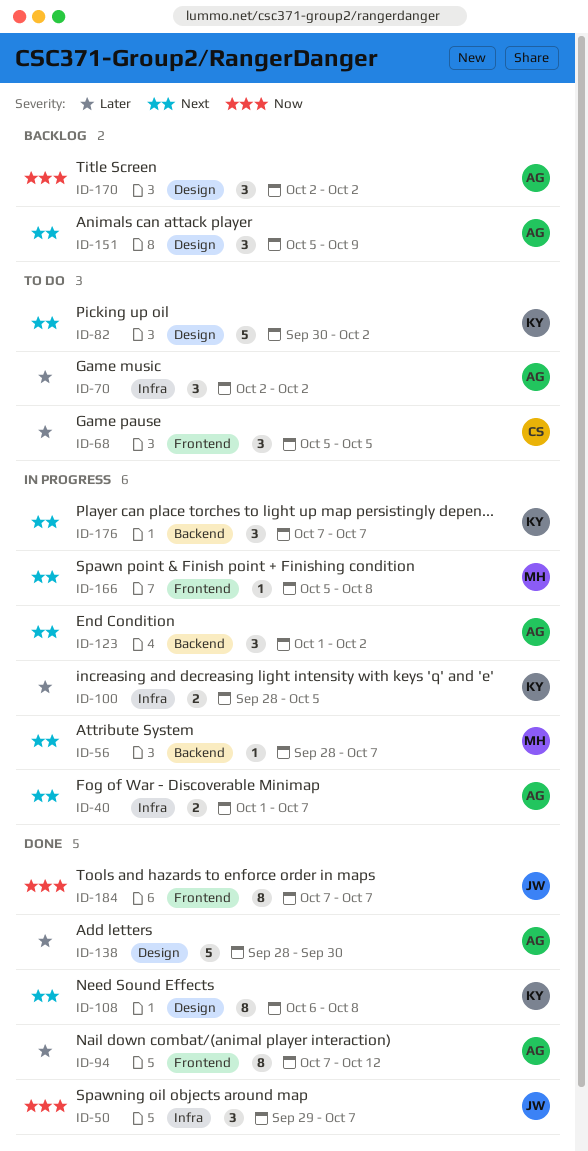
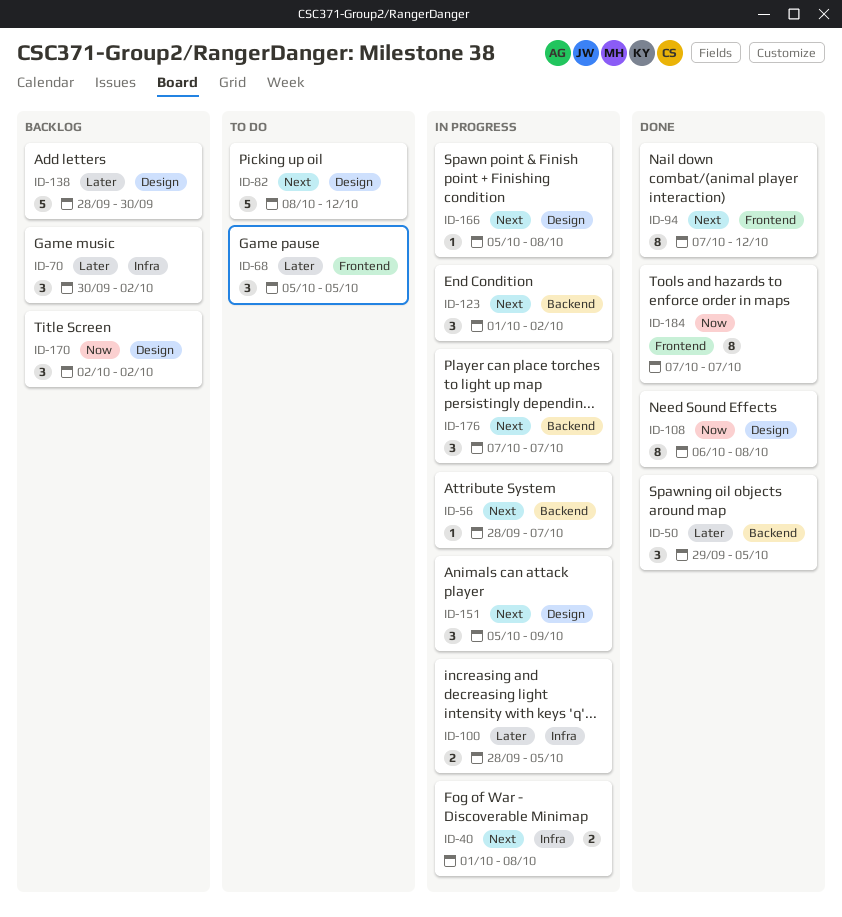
ID-40, due: Oct 7 -> Oct 8
ID-50, priority: Now -> Later
ID-50, label: Infra -> Backend
ID-50, due: Oct 7 -> Oct 5
ID-70, status: To do -> Backlog
ID-70, start: Oct 2 -> Sep 30
ID-82, start: Sep 30 -> Oct 8
ID-82, due: Oct 2 -> Oct 12
ID-94, priority: Later -> Next
ID-108, priority: Next -> Now
ID-138, status: Done -> Backlog
ID-151, status: Backlog -> In progress
ID-166, label: Frontend -> Design

